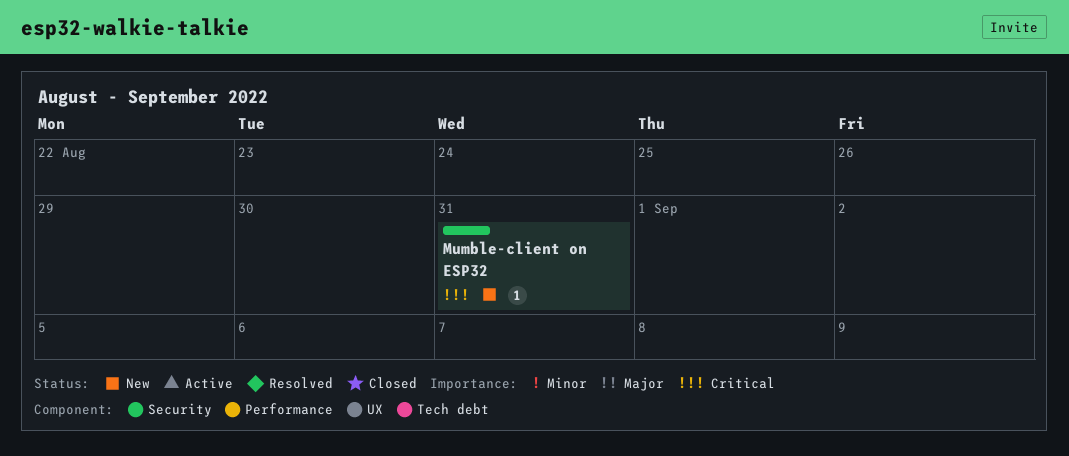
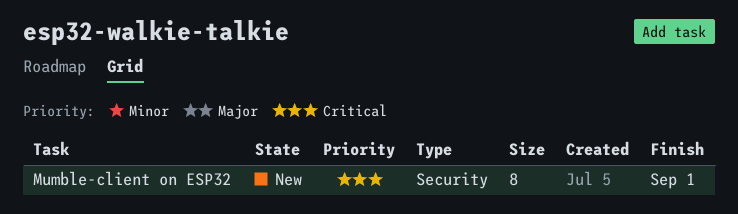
Mumble-client on ESP32, estimate: 1 -> 8
Mumble-client on ESP32, due: Aug 31 -> Sep 1

